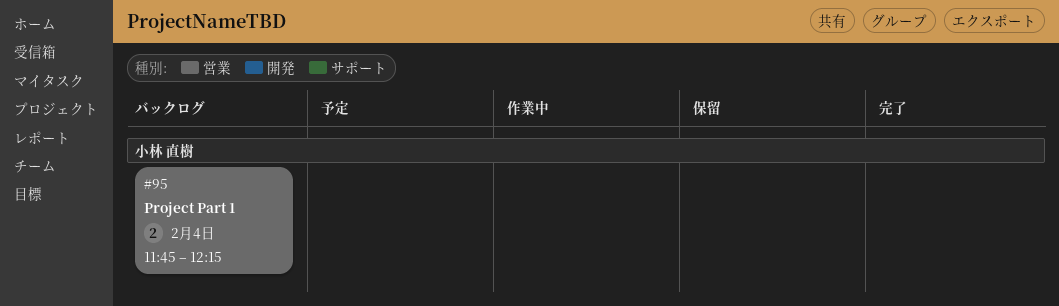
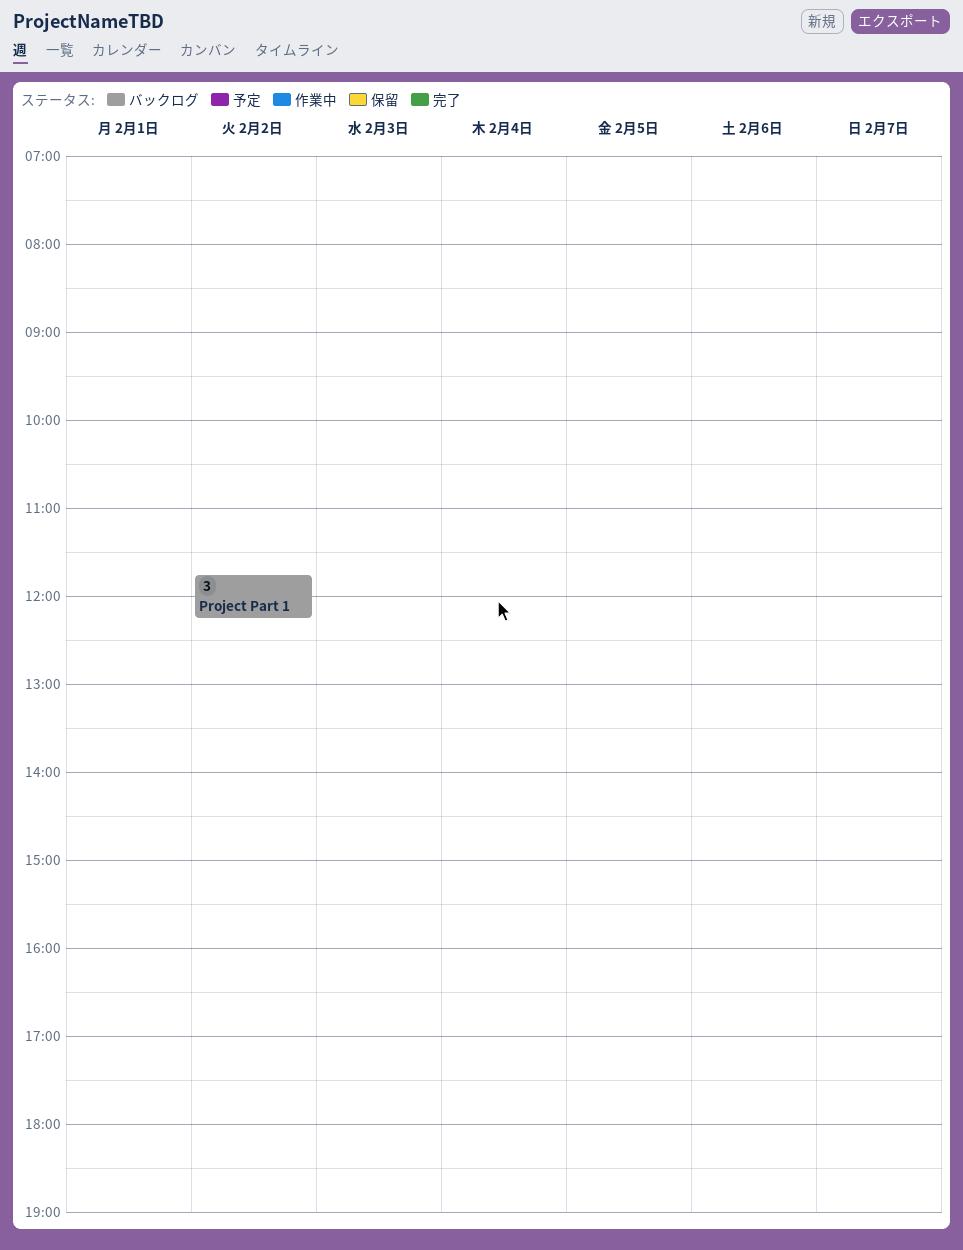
Project Part 1, estimate: 2 -> 3
Project Part 1, day: Feb 4 -> Feb 2

